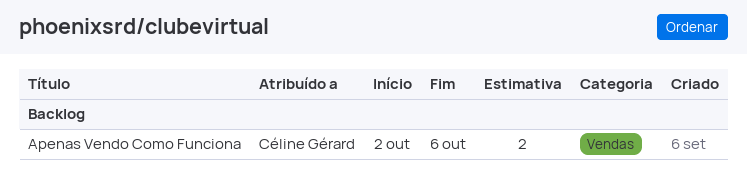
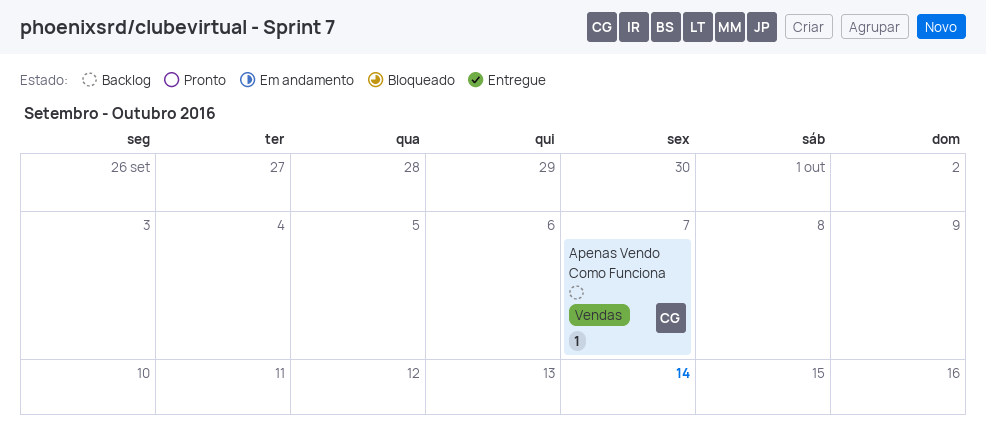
Apenas Vendo Como Funciona, estimate: 2 -> 1
Apenas Vendo Como Funciona, due: Oct 6 -> Oct 7

